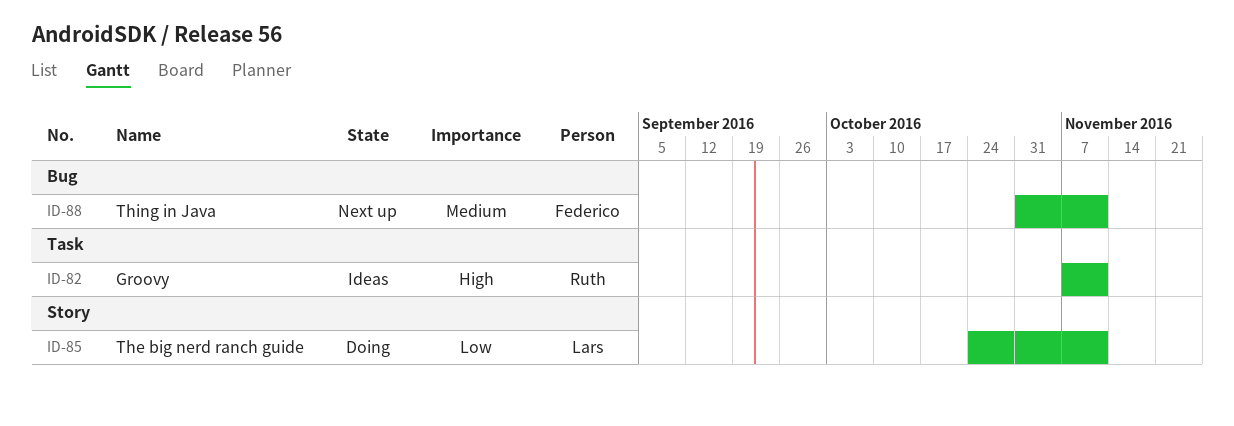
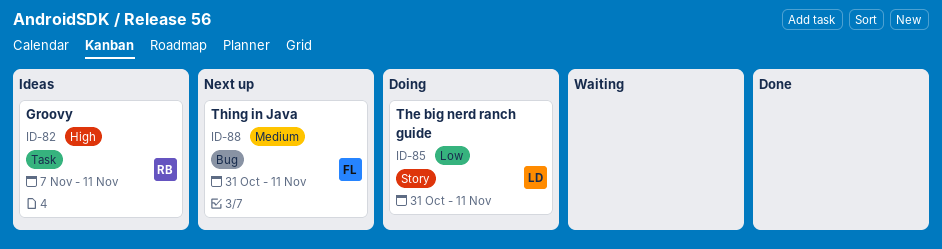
ID-85, start: Oct 24 -> Oct 31

